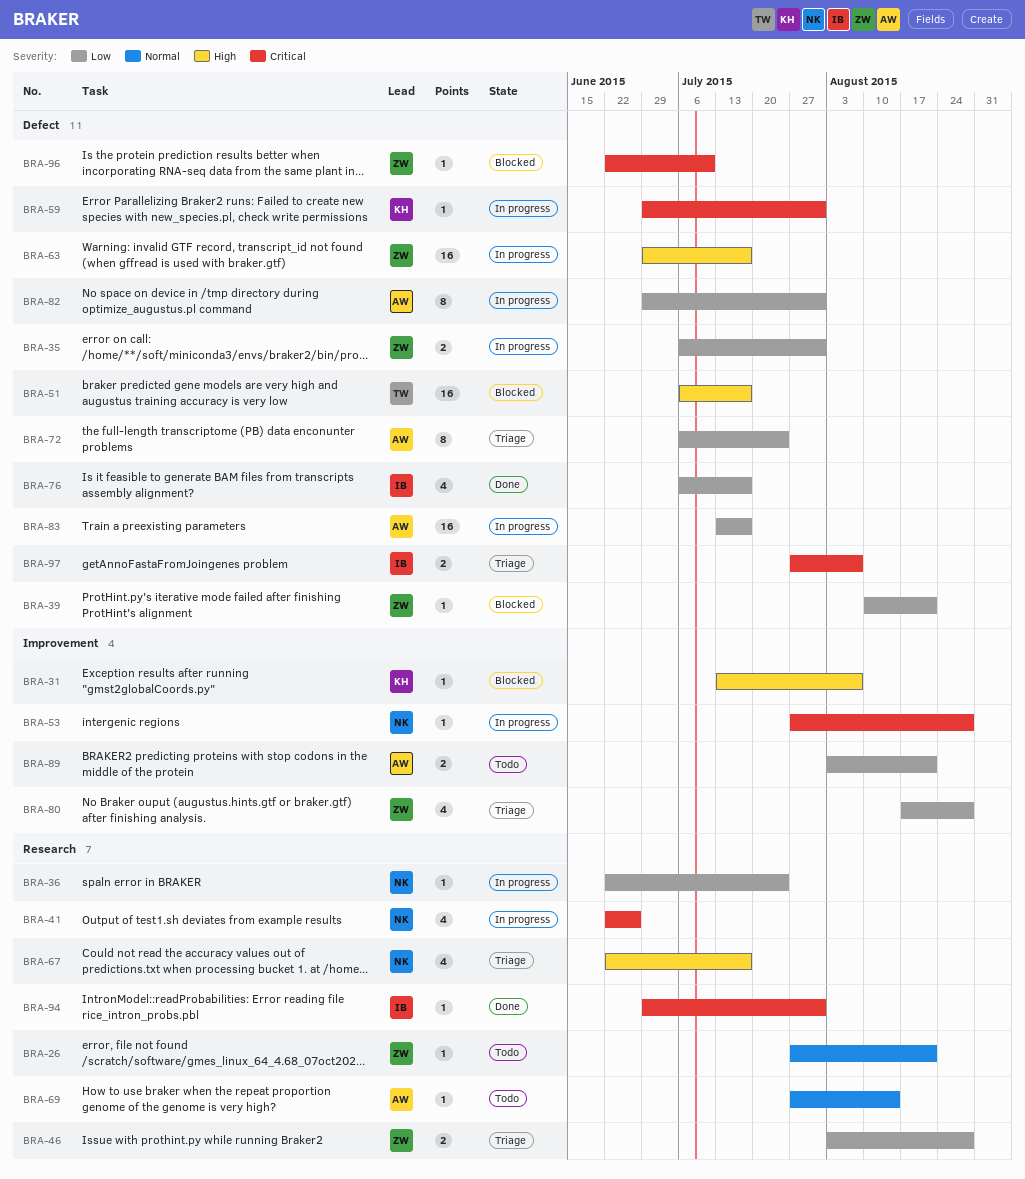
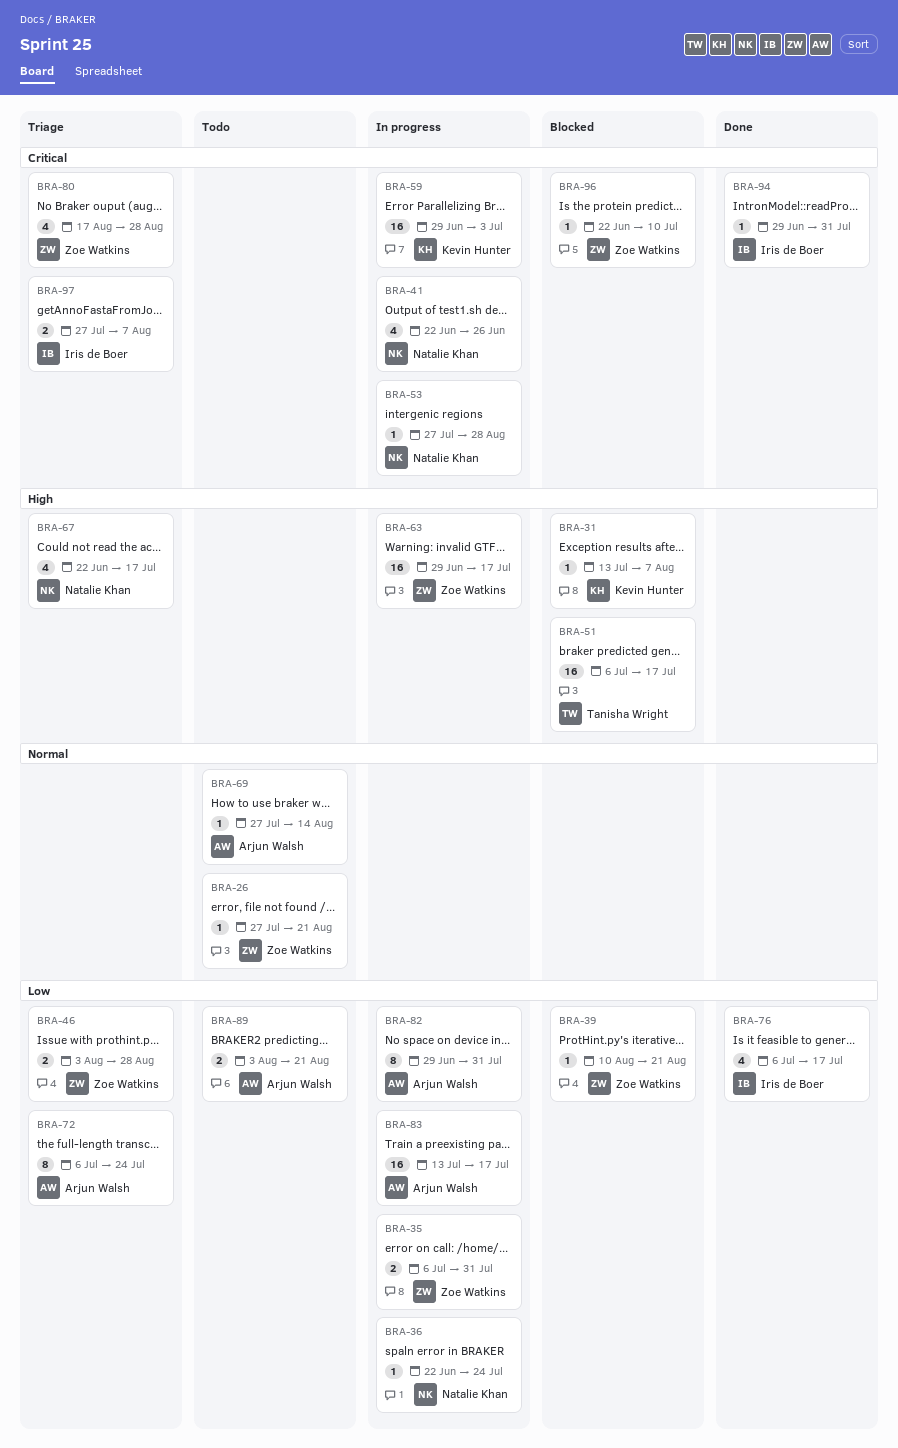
BRA-59, estimate: 1 -> 16
BRA-59, due: Jul 31 -> Jul 3
BRA-80, priority: Low -> Critical

